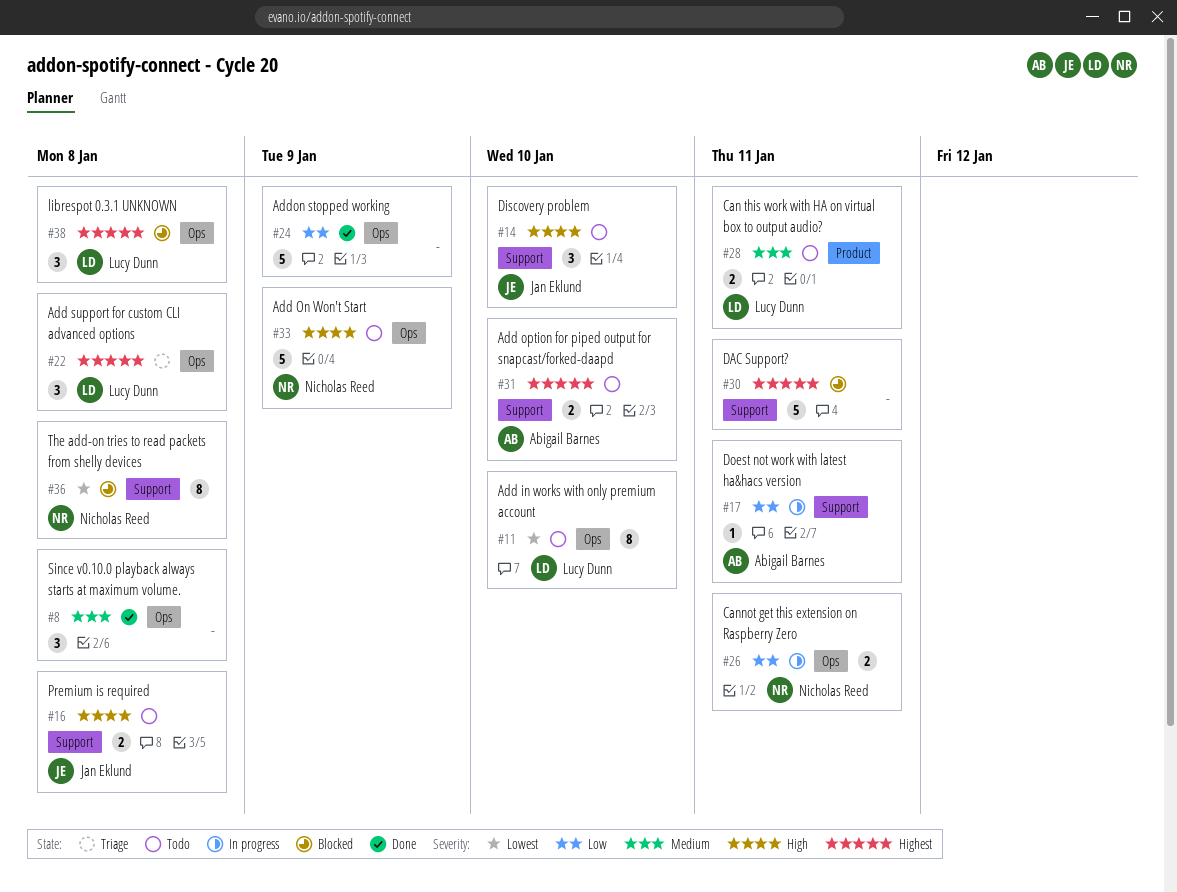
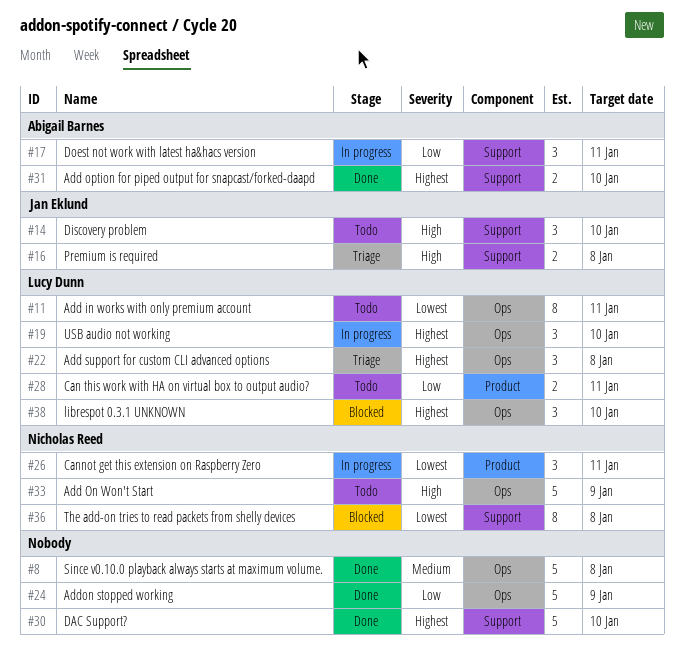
#8, estimate: 3 -> 5
#11, due: Jan 10 -> Jan 11
#16, status: Todo -> Triage
#17, estimate: 1 -> 3
#19: none -> present
#26, priority: Low -> Lowest
#26, label: Ops -> Product
#26, estimate: 2 -> 3
#28, priority: Medium -> Low
#30, status: Blocked -> Done
#30, due: Jan 11 -> Jan 10
#31, status: Todo -> Done
#38, due: Jan 8 -> Jan 10

